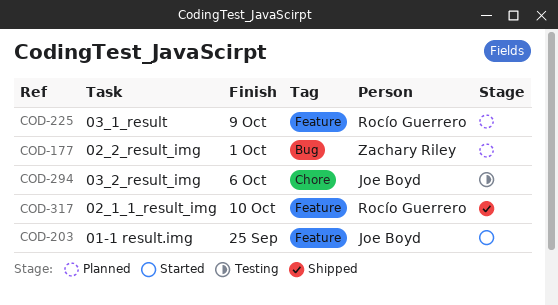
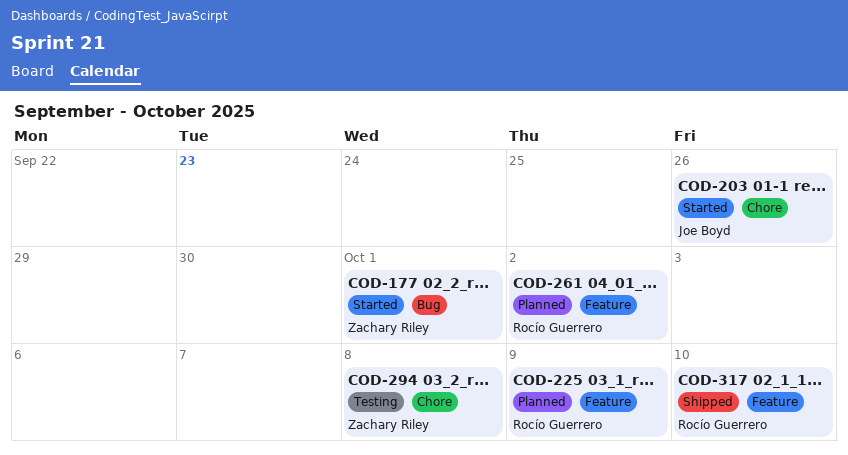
COD-177, status: Planned -> Started
COD-203, label: Feature -> Chore
COD-203, due: Sep 25 -> Sep 26
COD-261: none -> present
COD-294, owner: Joe Boyd -> Zachary Riley
COD-294, due: Oct 6 -> Oct 8

